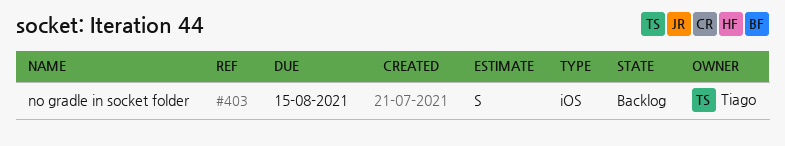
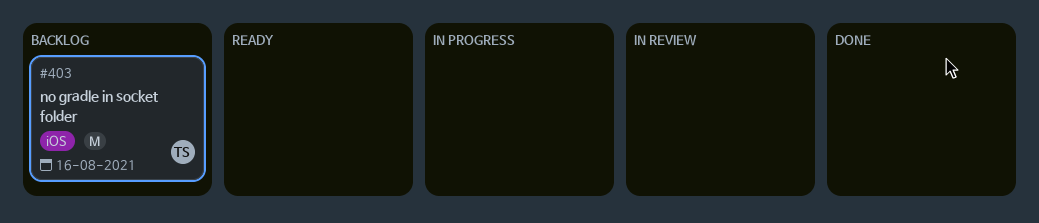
#403, estimate: S -> M
#403, due: Aug 15 -> Aug 16

